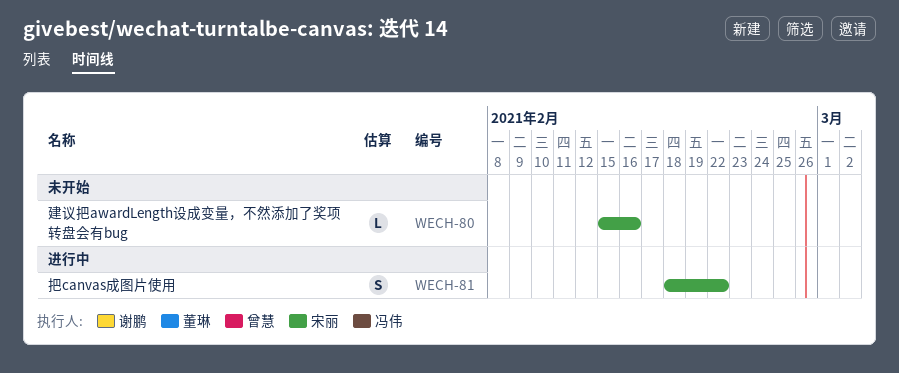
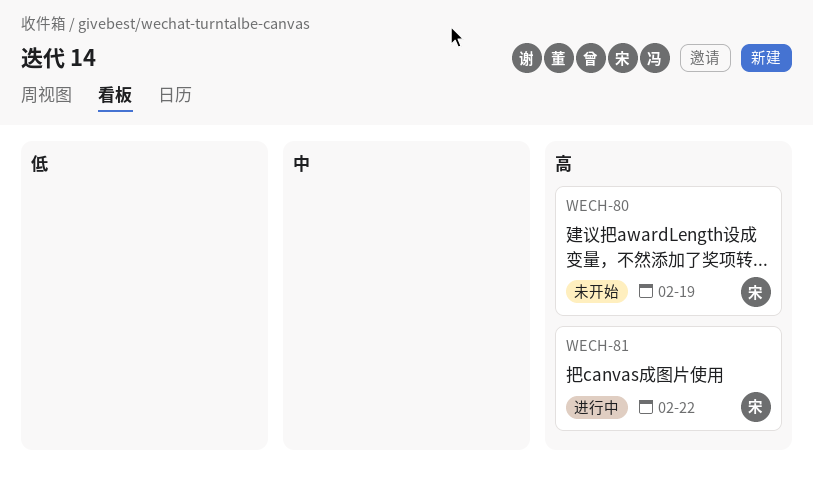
WECH-80, due: Feb 16 -> Feb 19

